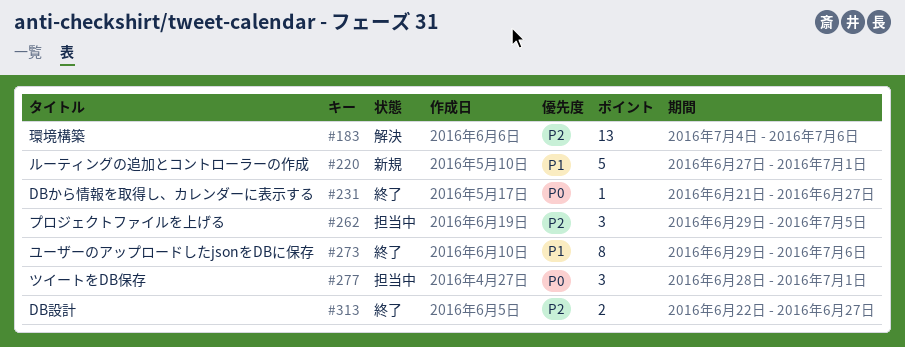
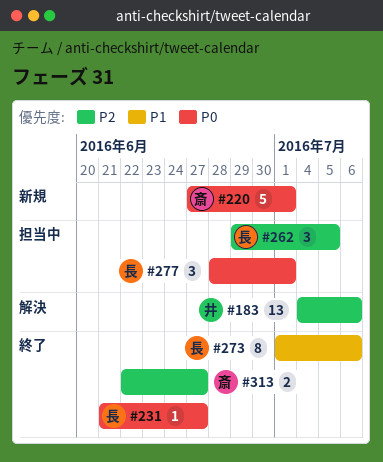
#220, priority: P1 -> P0
#273, start: Jun 29 -> Jul 1

